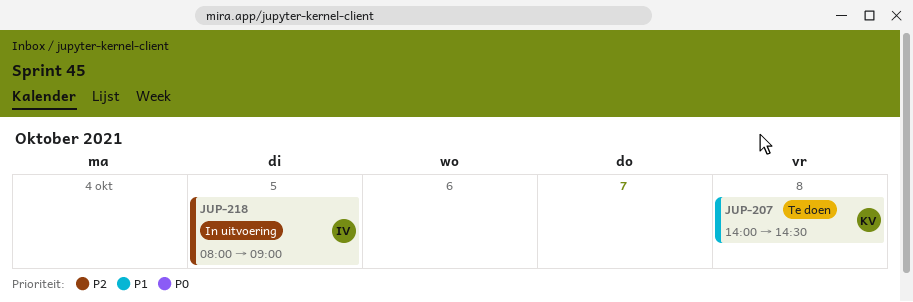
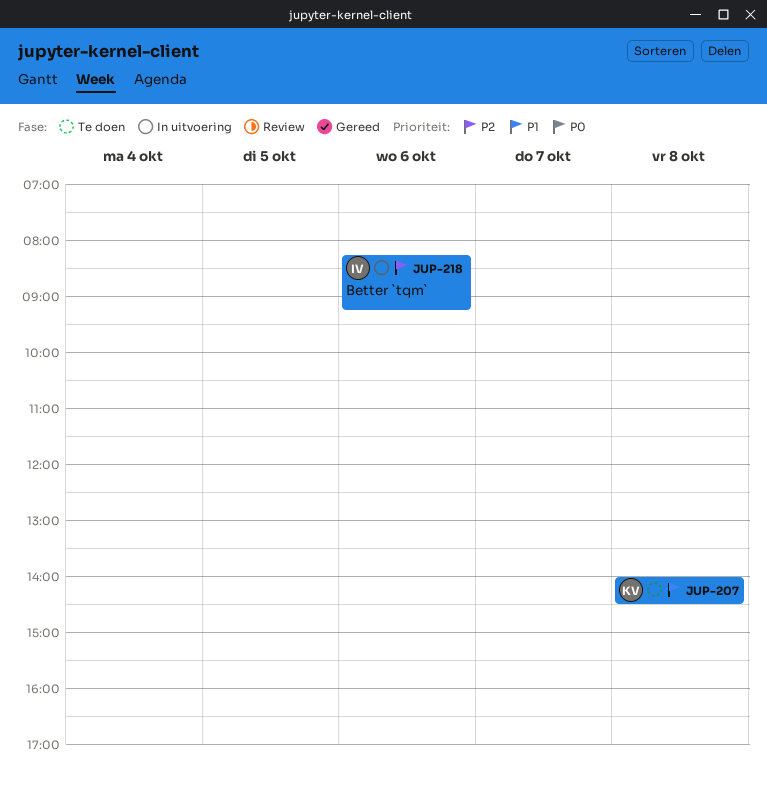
JUP-218, day: Oct 5 -> Oct 6
JUP-218, begins: 08:00 -> 08:15
JUP-218, ends: 09:00 -> 09:15

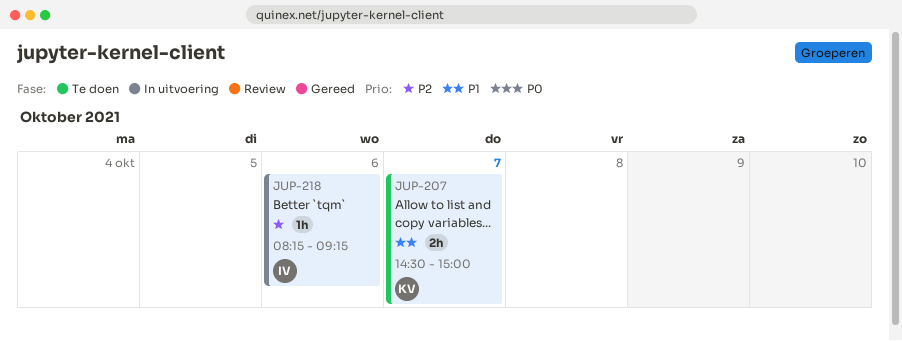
JUP-207, day: Oct 8 -> Oct 7
JUP-207, begins: 14:00 -> 14:30
JUP-207, ends: 14:30 -> 15:00

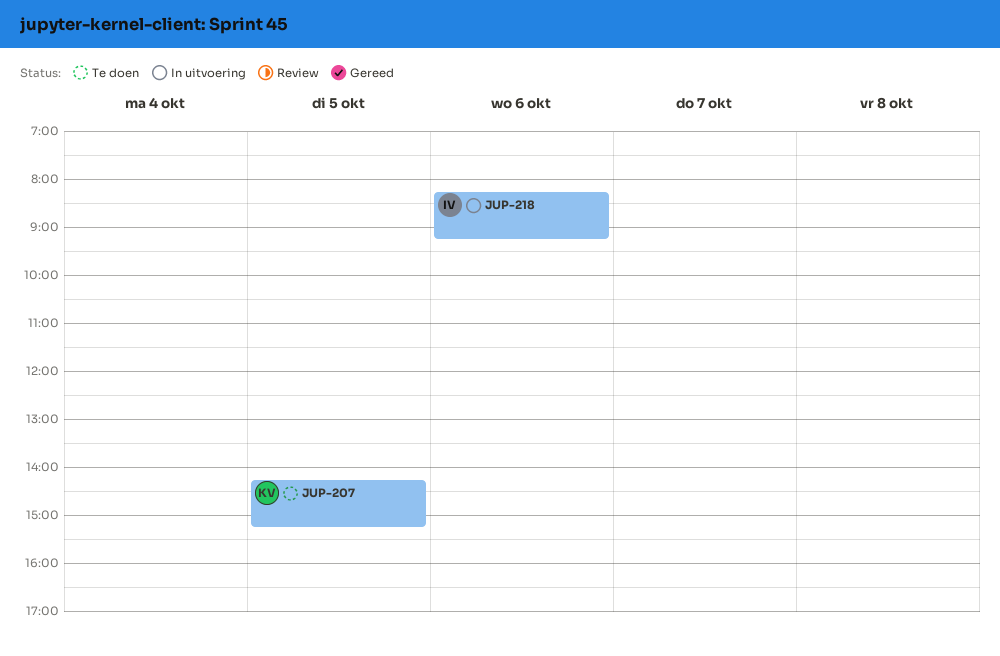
JUP-207, day: Oct 7 -> Oct 5
JUP-207, begins: 14:30 -> 14:15
JUP-207, ends: 15:00 -> 15:15

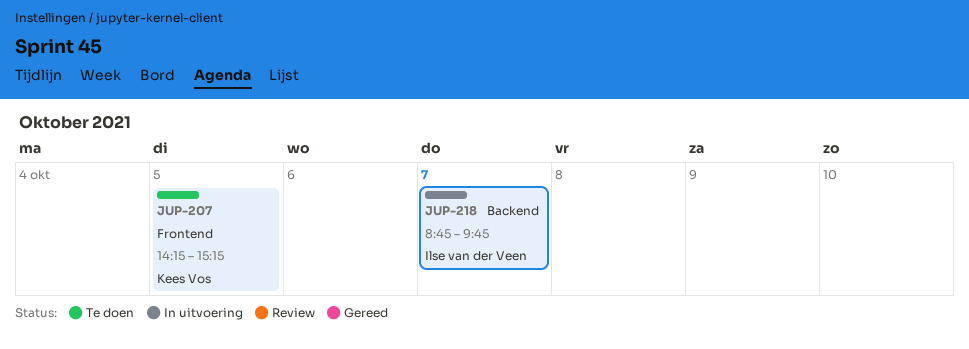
JUP-218, day: Oct 6 -> Oct 7
JUP-218, begins: 08:15 -> 08:45
JUP-218, ends: 09:15 -> 09:45

